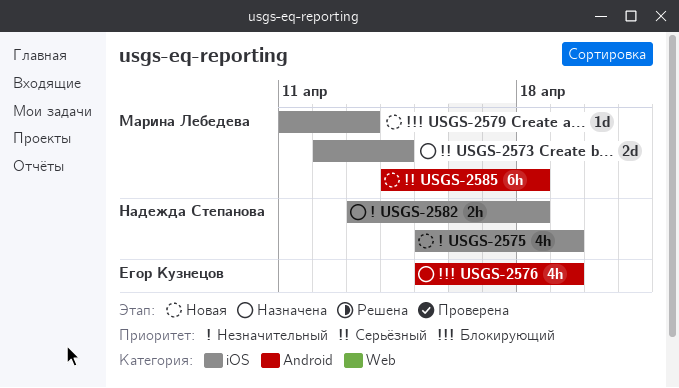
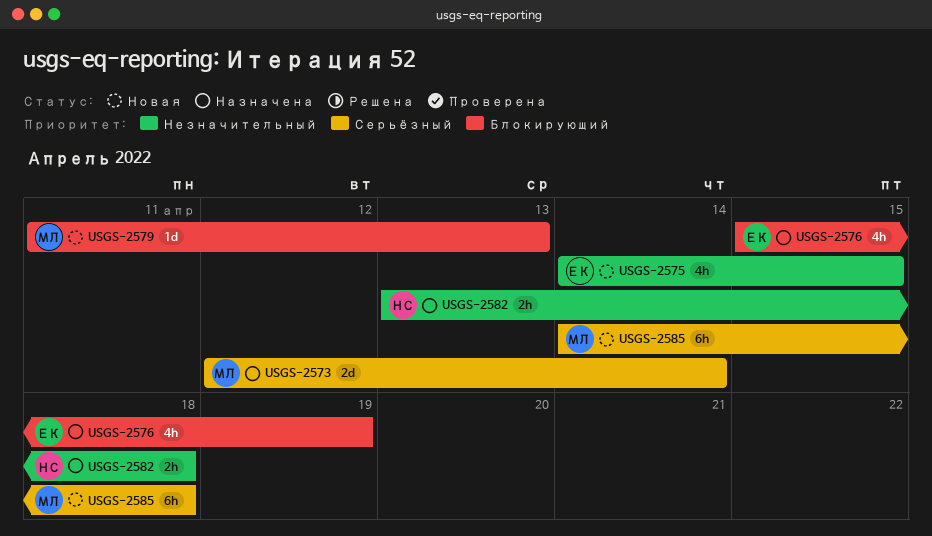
USGS-2575, owner: Надежда Степанова -> Егор Кузнецов
USGS-2575, start: Apr 15 -> Apr 14
USGS-2575, due: Apr 19 -> Apr 15

